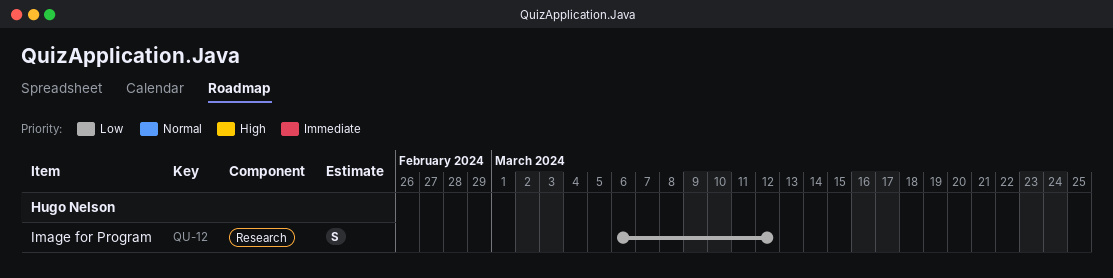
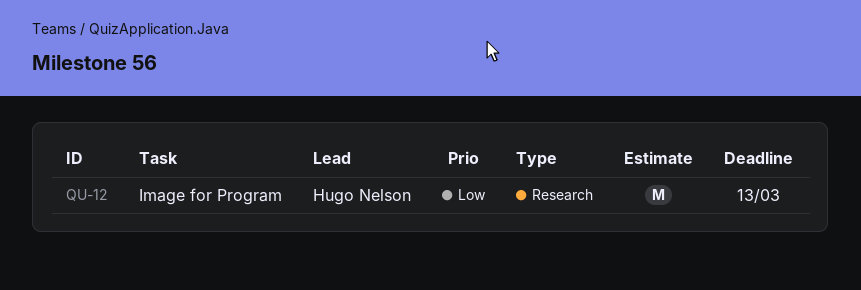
QU-12, estimate: S -> M
QU-12, due: Mar 12 -> Mar 13

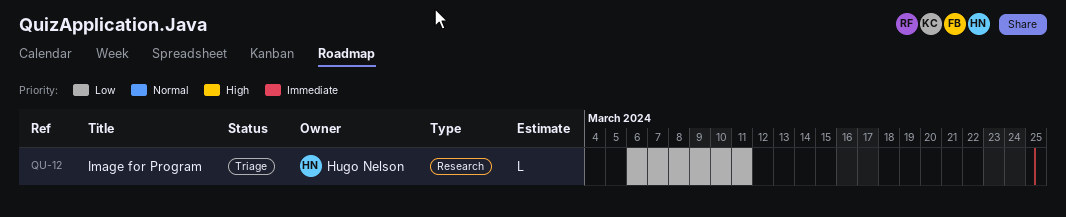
QU-12, estimate: M -> L
QU-12, due: Mar 13 -> Mar 11

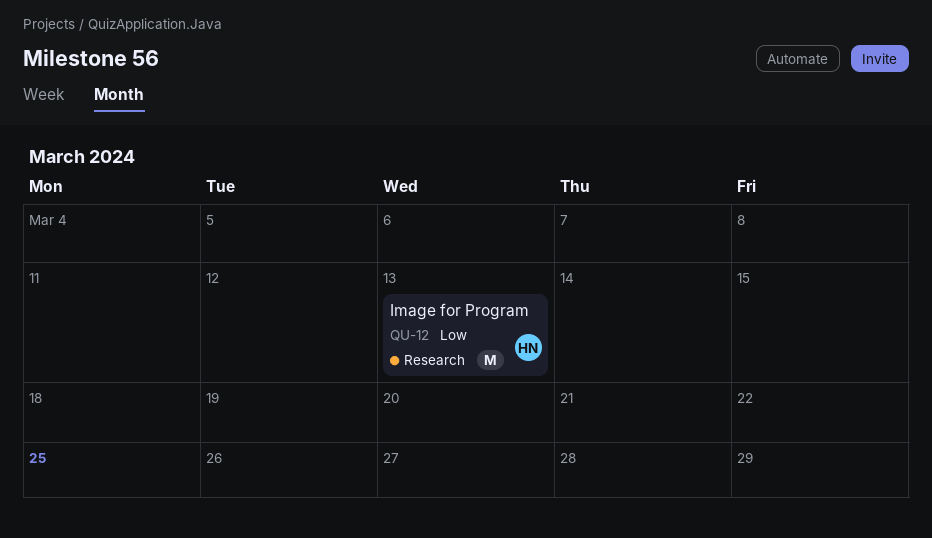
QU-12, estimate: L -> M
QU-12, due: Mar 11 -> Mar 13

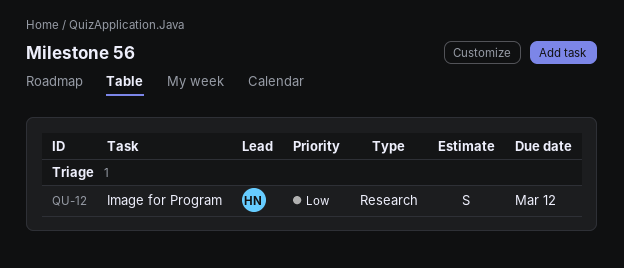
QU-12, estimate: M -> S
QU-12, due: Mar 13 -> Mar 12

